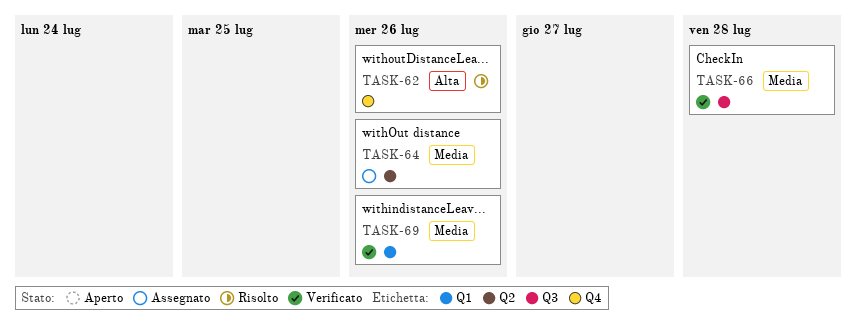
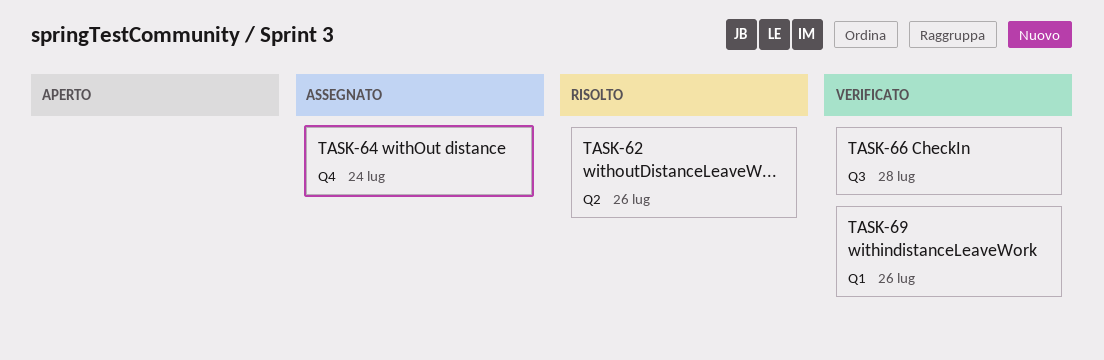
TASK-62, label: Q4 -> Q2
TASK-64, label: Q2 -> Q4
TASK-64, due: Jul 26 -> Jul 24

